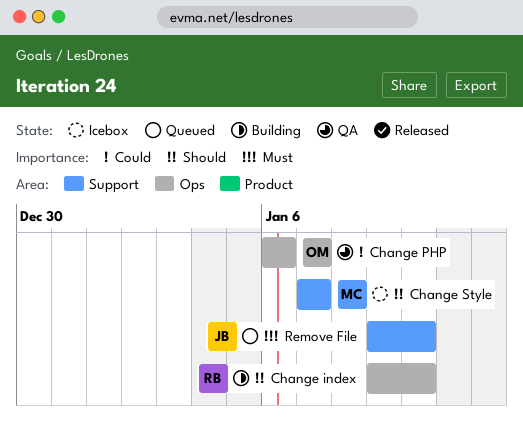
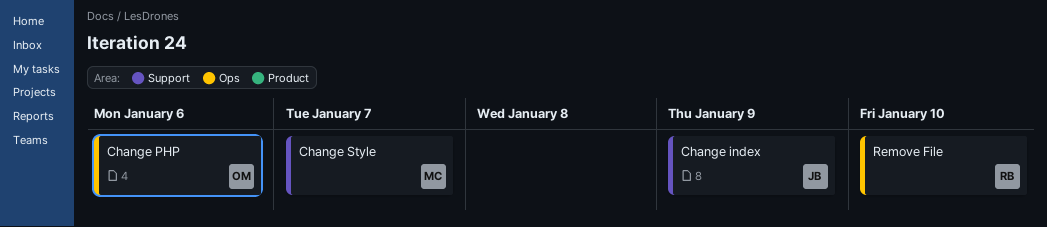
Change index, owner: RB -> JB
Change index, label: Ops -> Support
Change index, due: Jan 10 -> Jan 9
Remove File, owner: JB -> RB
Remove File, label: Support -> Ops

